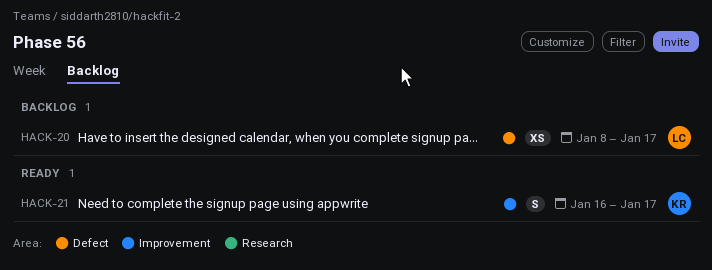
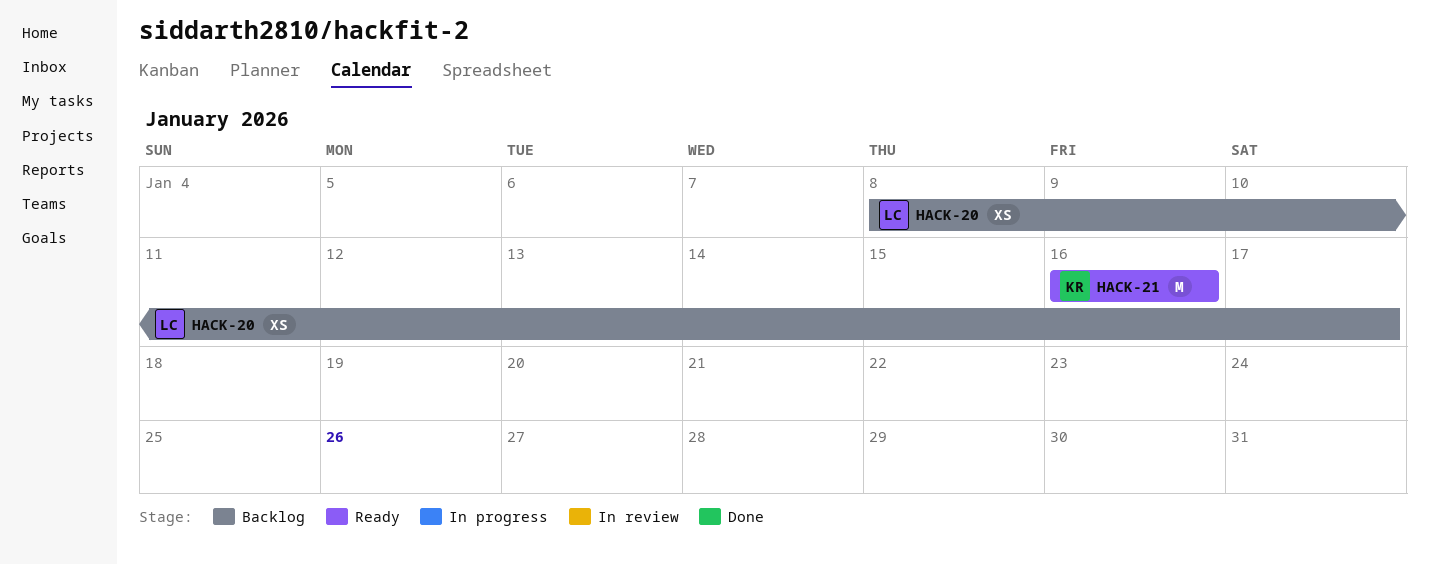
HACK-21, estimate: S -> M
HACK-21, due: Jan 17 -> Jan 16

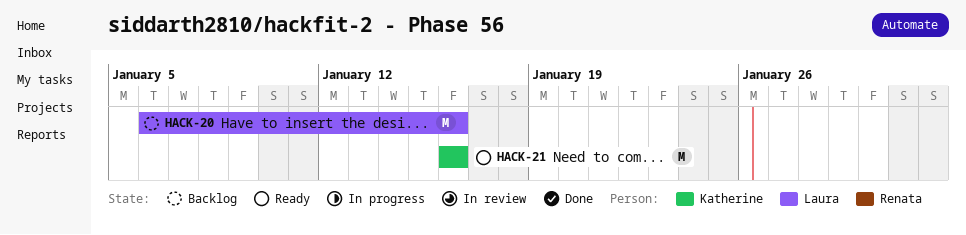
HACK-20, estimate: XS -> M
HACK-20, start: Jan 8 -> Jan 6
HACK-20, due: Jan 17 -> Jan 16

